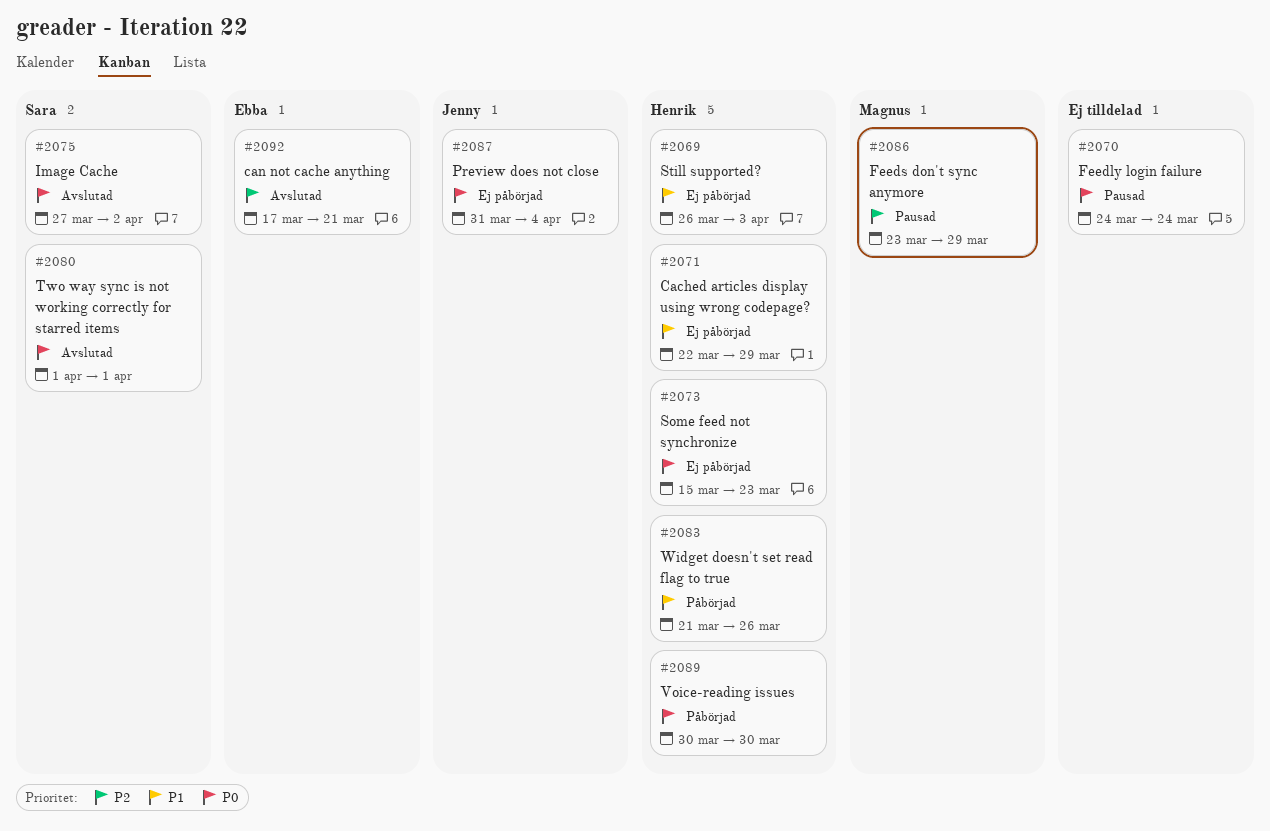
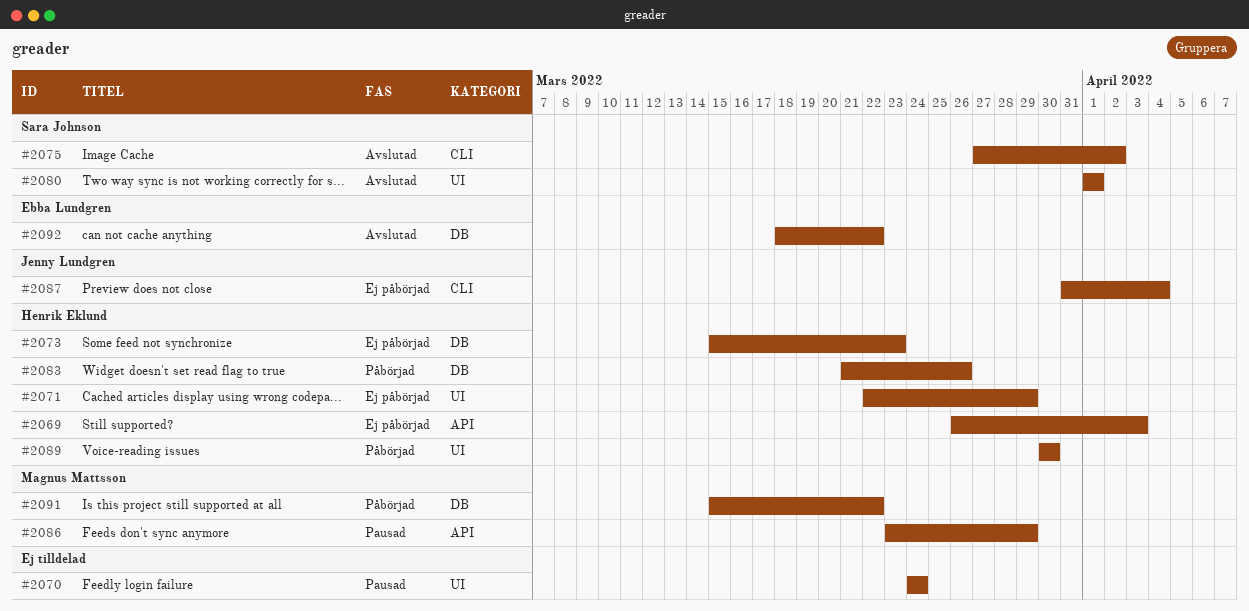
#2091: none -> present
#2092, start: Mar 17 -> Mar 18
#2092, due: Mar 21 -> Mar 22

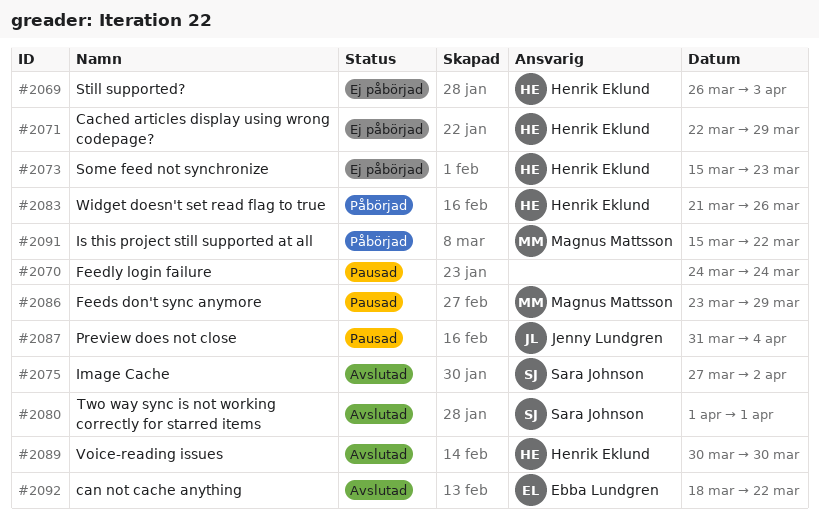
#2087, status: Ej påbörjad -> Pausad
#2089, status: Påbörjad -> Avslutad

